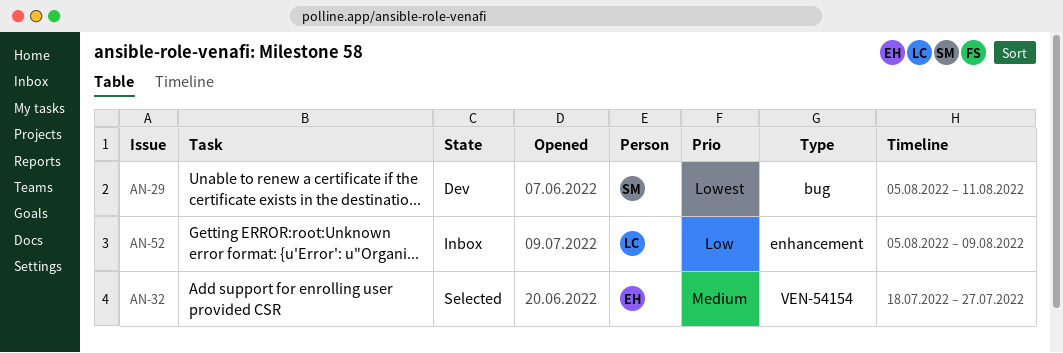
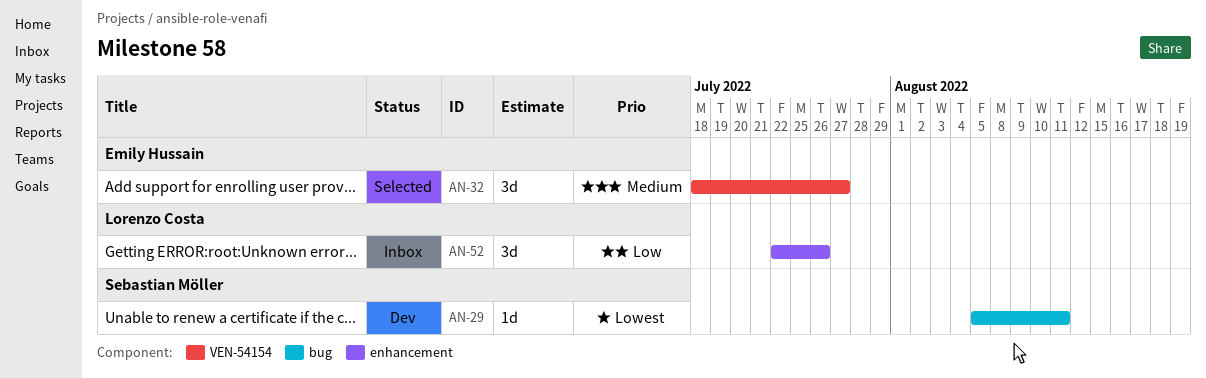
AN-52, start: Aug 5 -> Jul 22
AN-52, due: Aug 9 -> Jul 26

